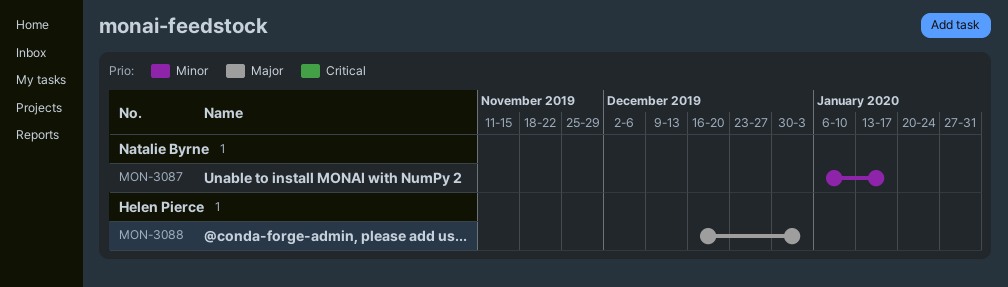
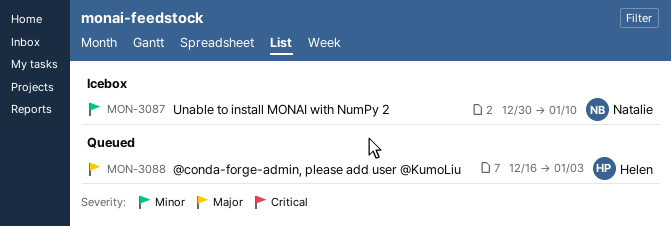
MON-3087, start: Jan 6 -> Dec 30
MON-3087, due: Jan 17 -> Jan 10

